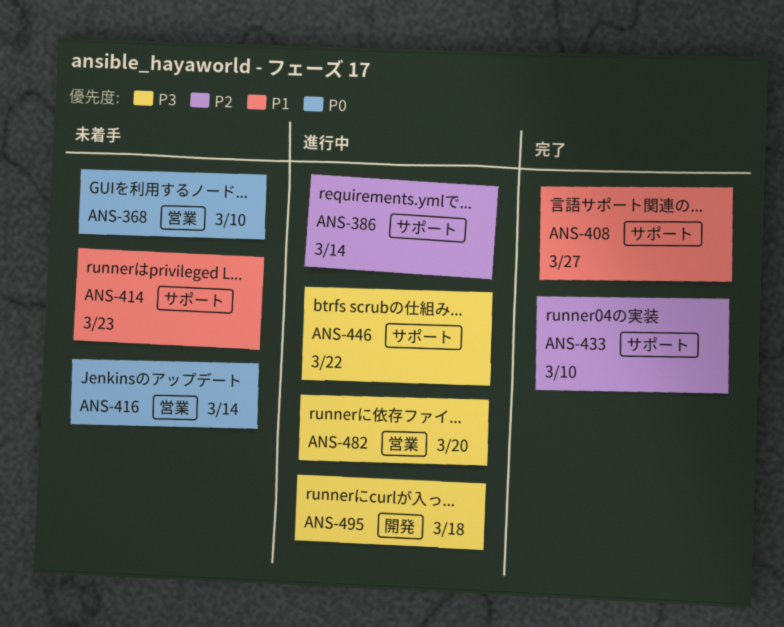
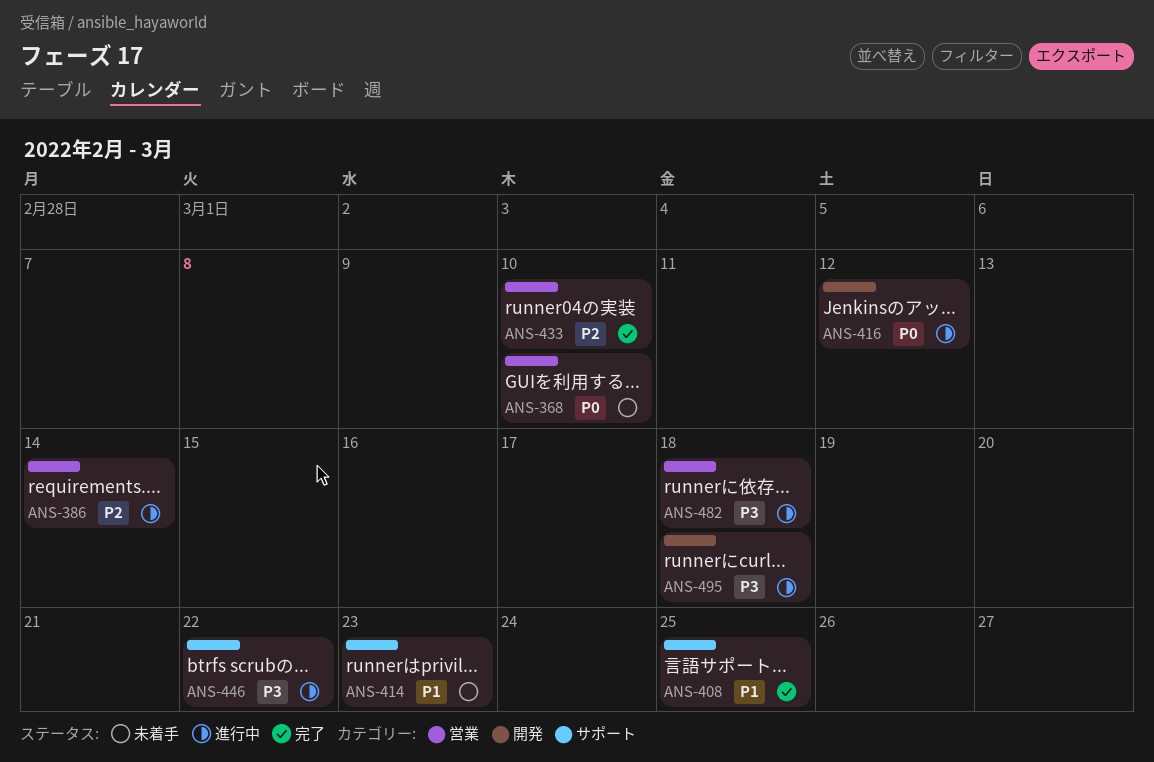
ANS-386, label: サポート -> 営業
ANS-408, due: Mar 27 -> Mar 25
ANS-416, status: 未着手 -> 進行中
ANS-416, label: 営業 -> 開発
ANS-416, due: Mar 14 -> Mar 12
ANS-433, label: サポート -> 営業
ANS-482, due: Mar 20 -> Mar 18

